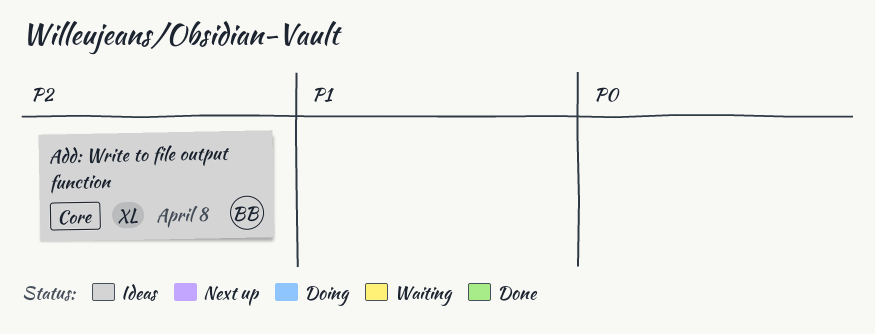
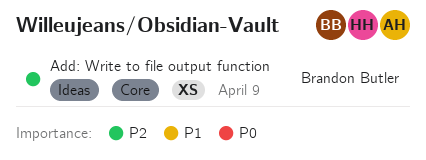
Add: Write to file output function, estimate: XL -> XS
Add: Write to file output function, due: Apr 8 -> Apr 9

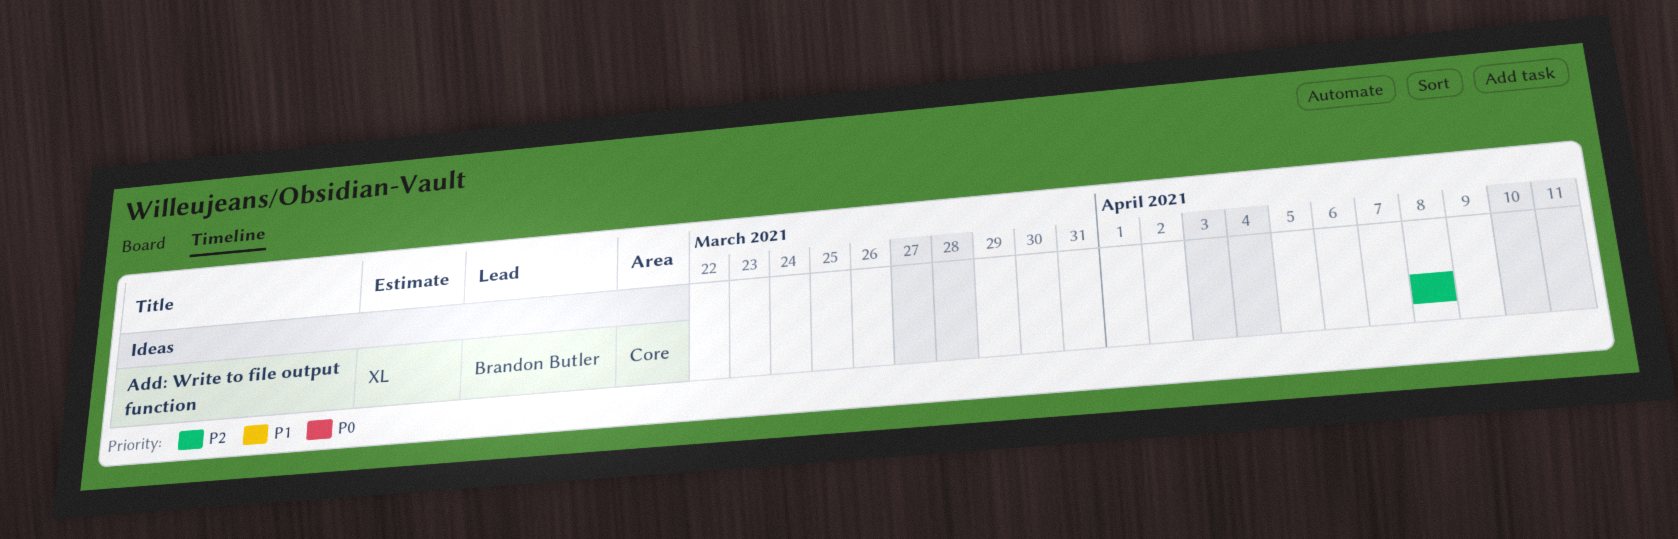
Add: Write to file output function, estimate: XS -> XL
Add: Write to file output function, due: Apr 9 -> Apr 8

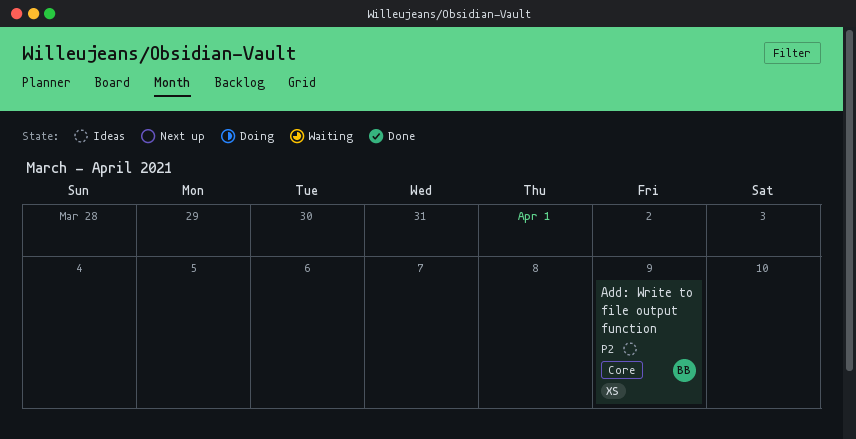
Add: Write to file output function, estimate: XL -> XS
Add: Write to file output function, due: Apr 8 -> Apr 9

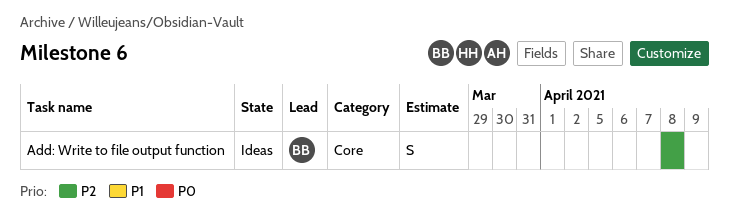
Add: Write to file output function, estimate: XS -> S
Add: Write to file output function, due: Apr 9 -> Apr 8

